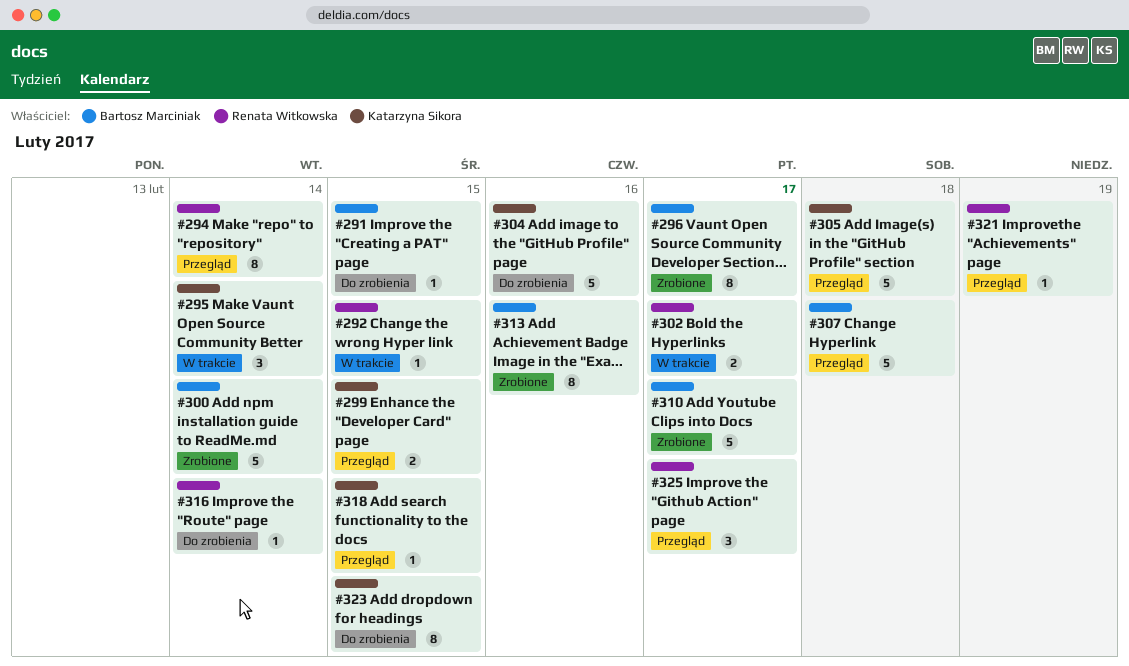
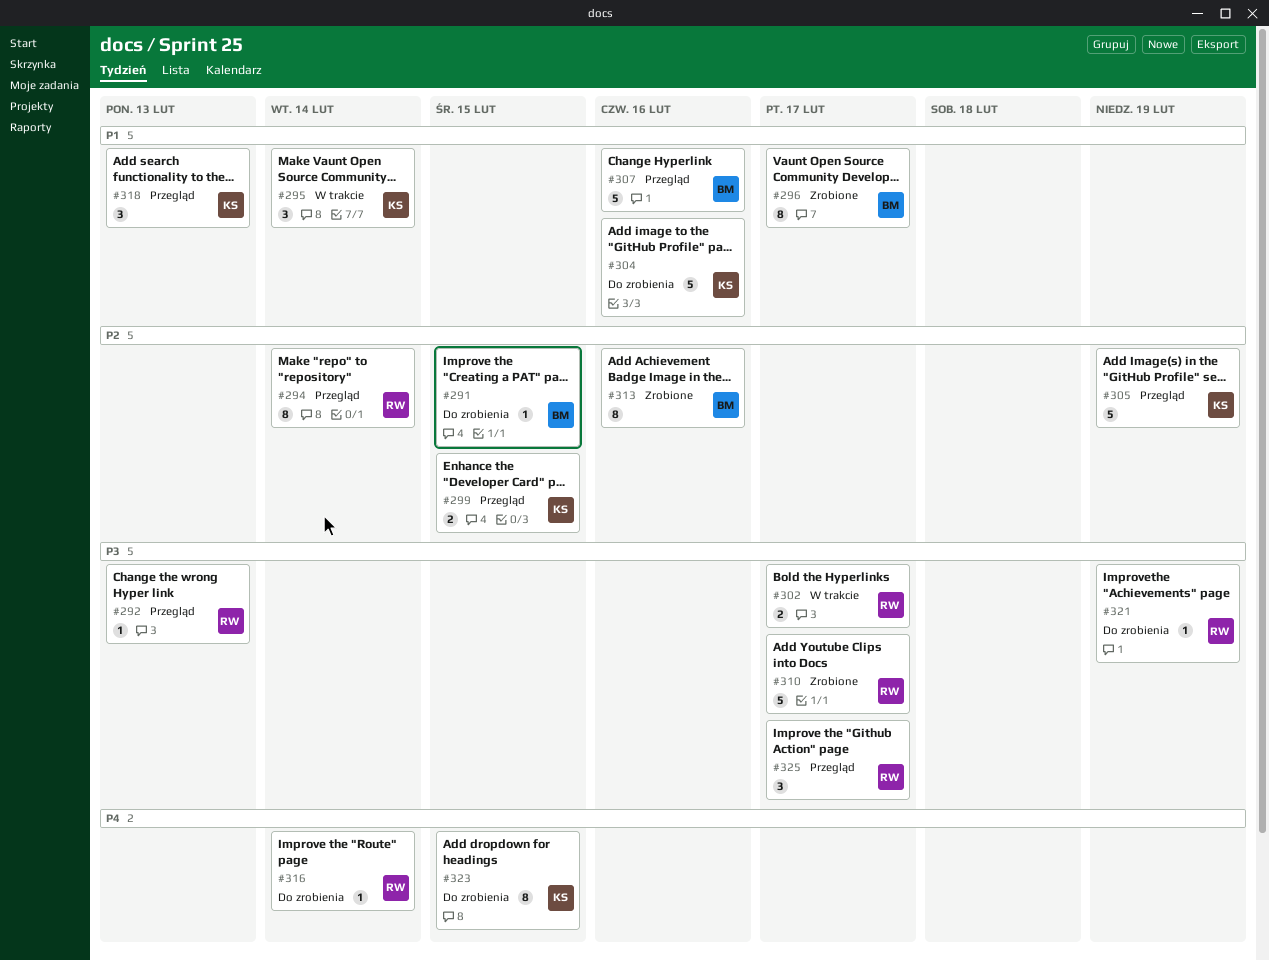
#292, status: W trakcie -> Przegląd
#292, due: Feb 15 -> Feb 13
#300: present -> none
#305, due: Feb 18 -> Feb 19
#307, due: Feb 18 -> Feb 16
#310, owner: Bartosz Marciniak -> Renata Witkowska
#318, estimate: 1 -> 3
#318, due: Feb 15 -> Feb 13
#321, status: Przegląd -> Do zrobienia

